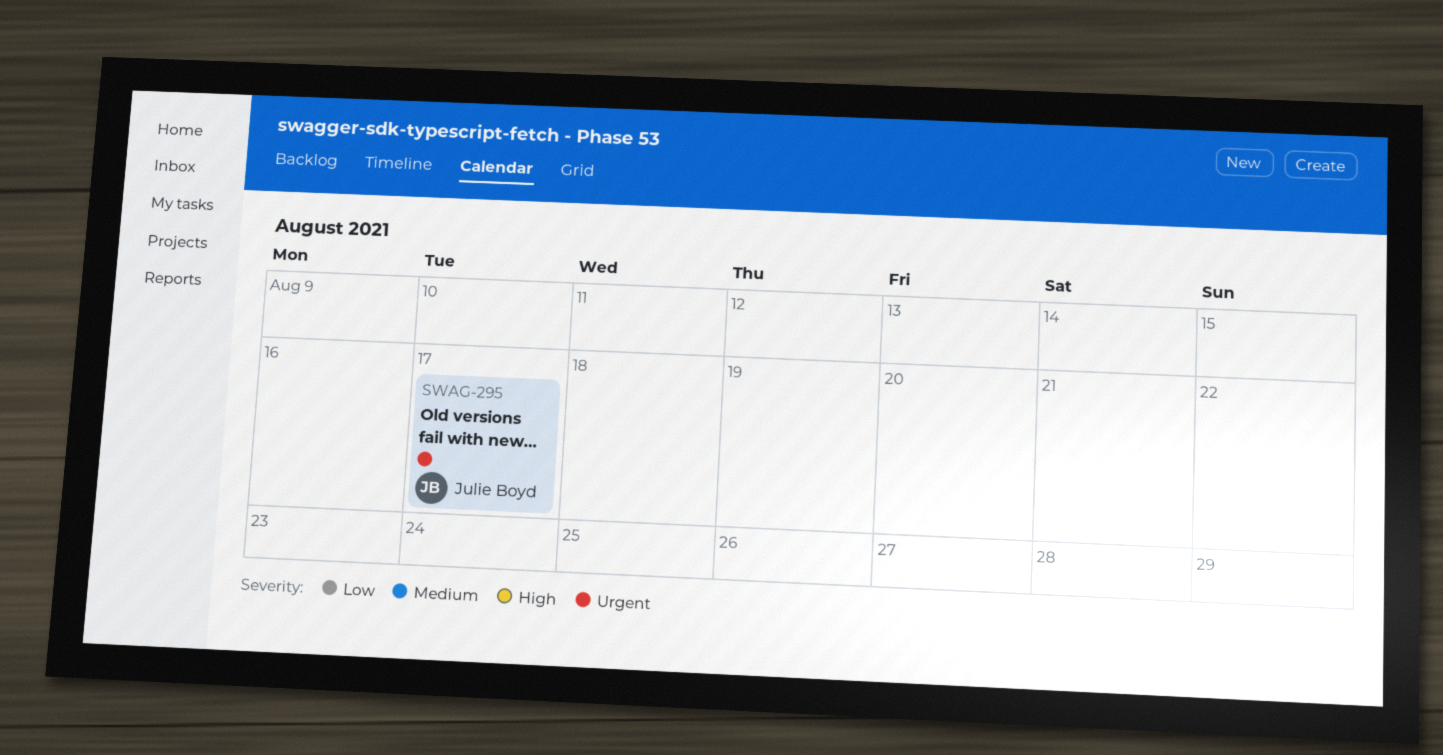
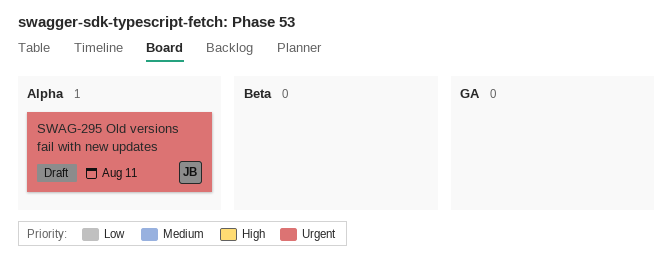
SWAG-295, due: Aug 17 -> Aug 11

